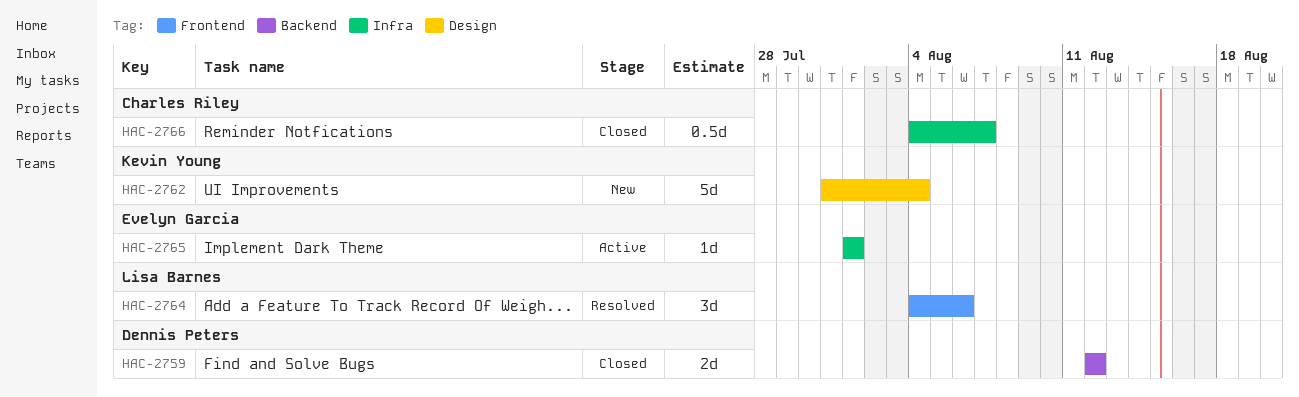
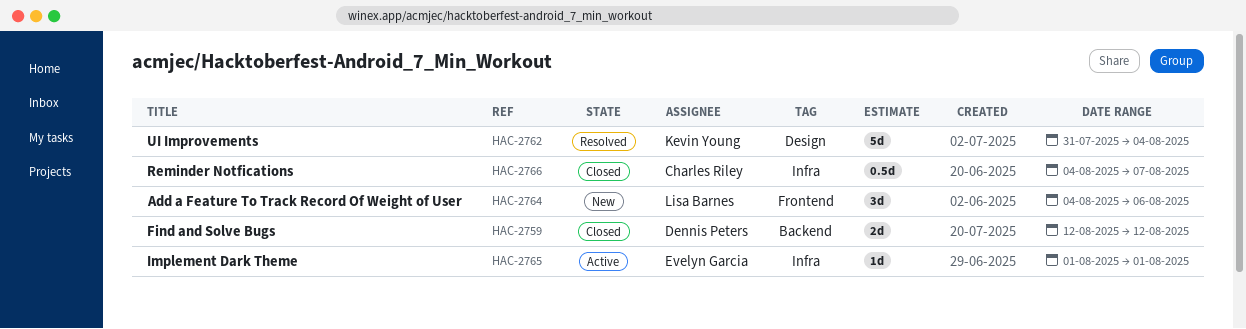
HAC-2762, status: New -> Resolved
HAC-2764, status: Resolved -> New

